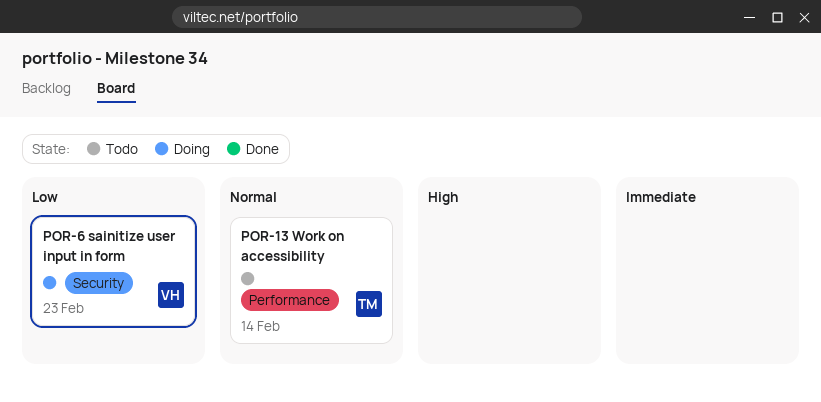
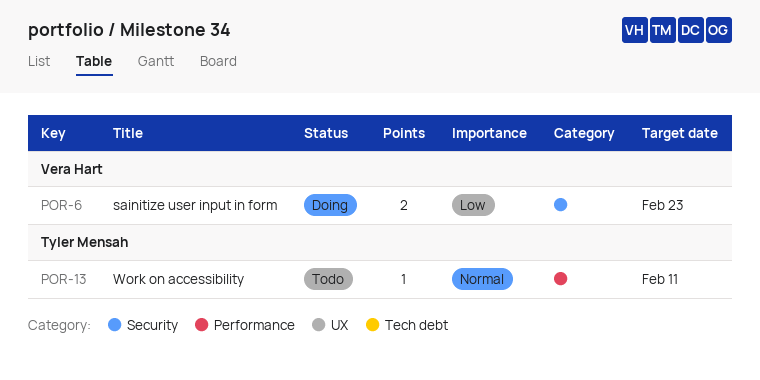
POR-13, due: Feb 14 -> Feb 11

